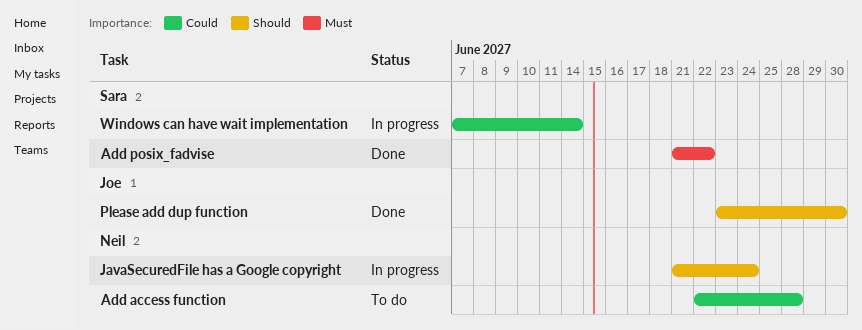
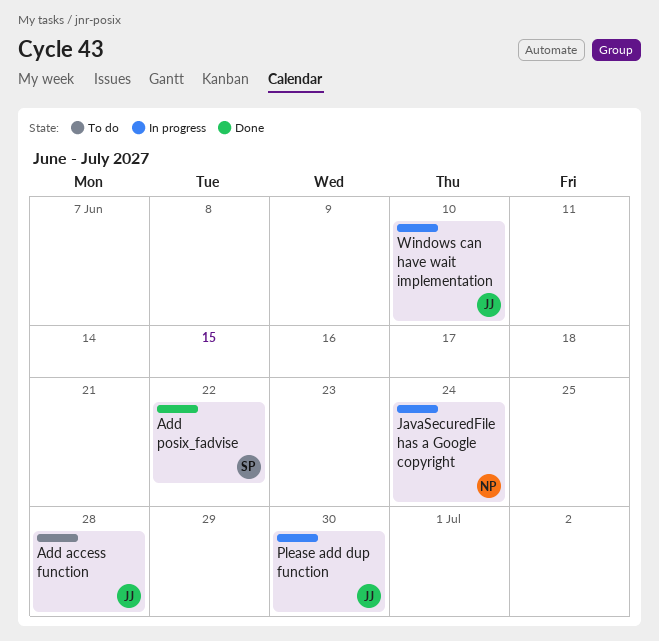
Add access function, owner: Neil -> Joe
Please add dup function, status: Done -> In progress
Windows can have wait implementation, owner: Sara -> Joe
Windows can have wait implementation, due: Jun 14 -> Jun 10

